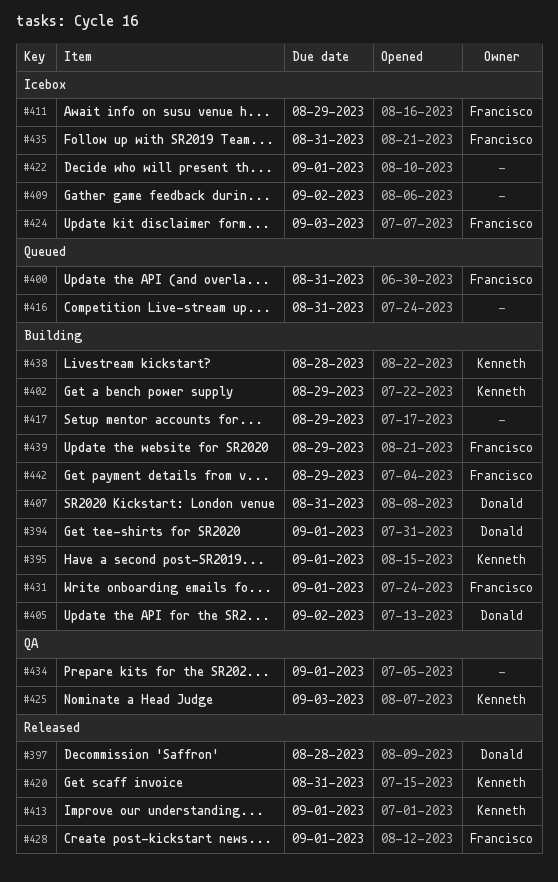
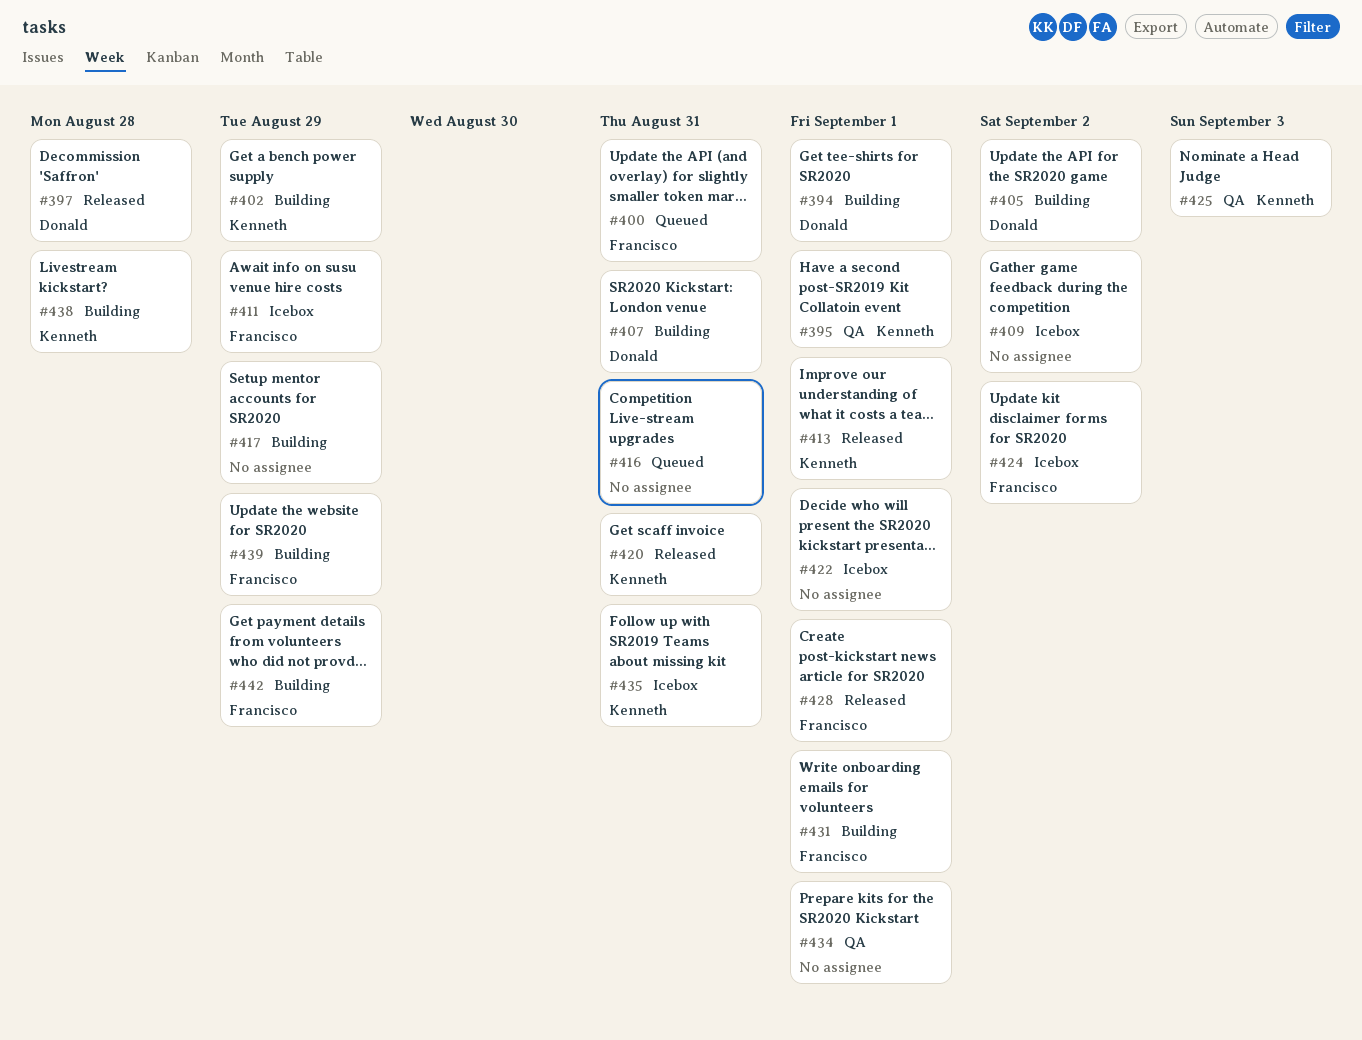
#395, status: Building -> QA
#424, due: Sep 3 -> Sep 2
#435, owner: Francisco -> Kenneth

